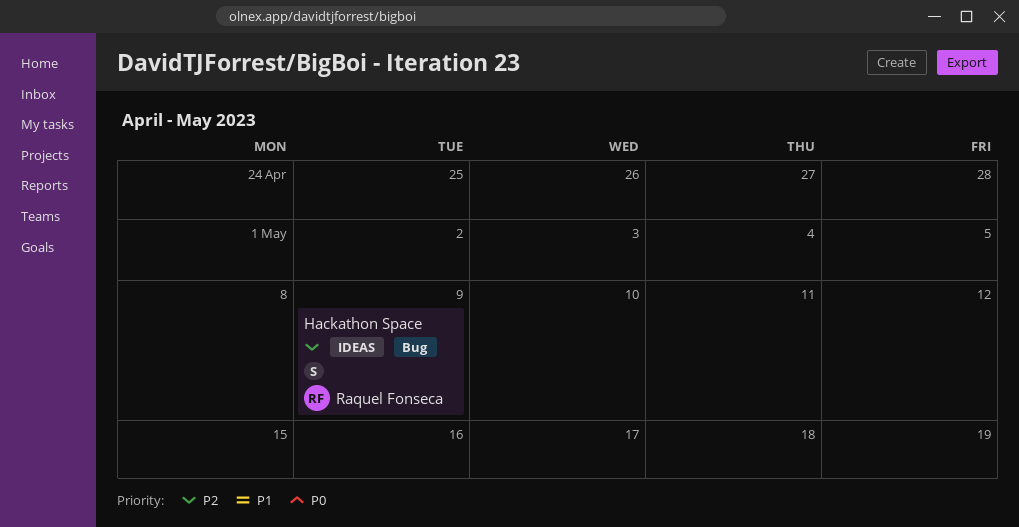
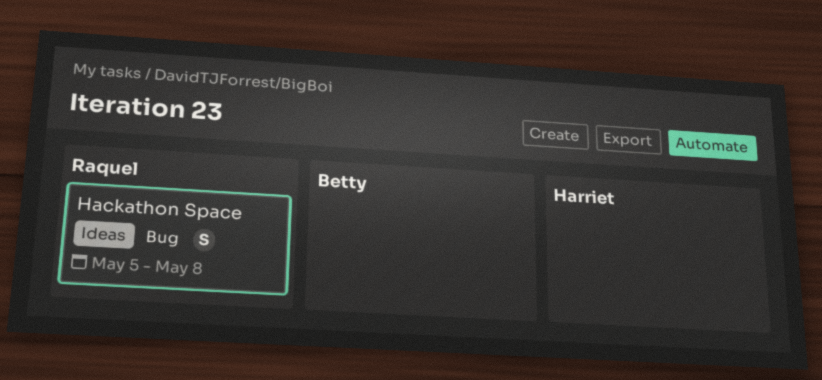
Hackathon Space, due: May 9 -> May 8

